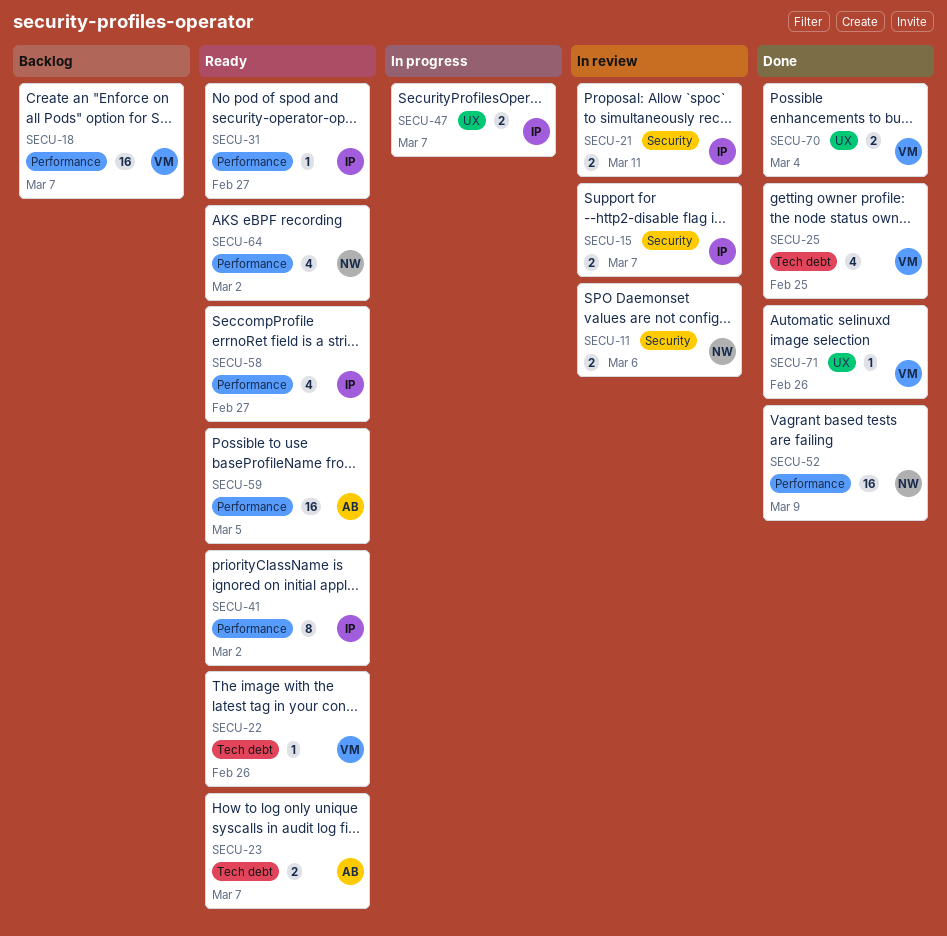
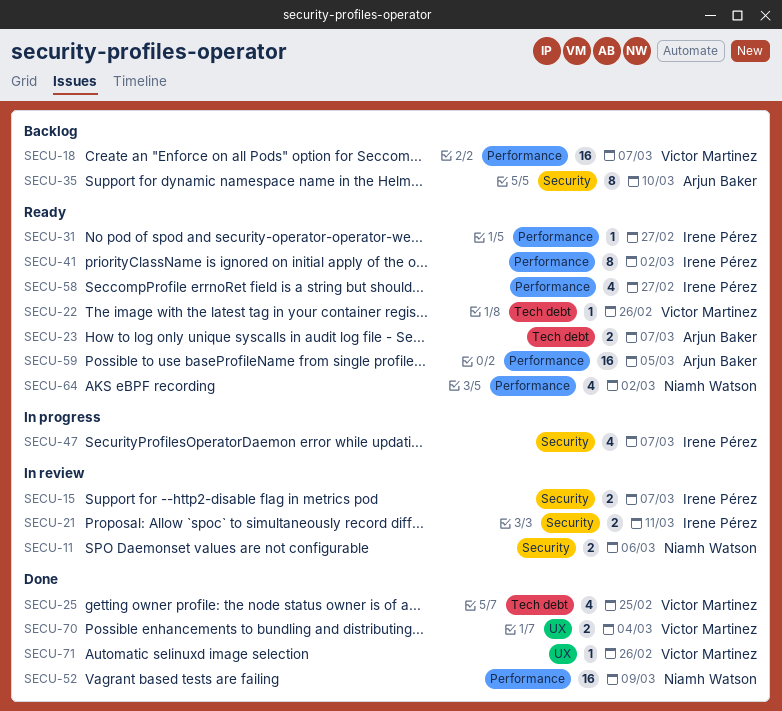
SECU-35: none -> present
SECU-47, label: UX -> Security
SECU-47, estimate: 2 -> 4

